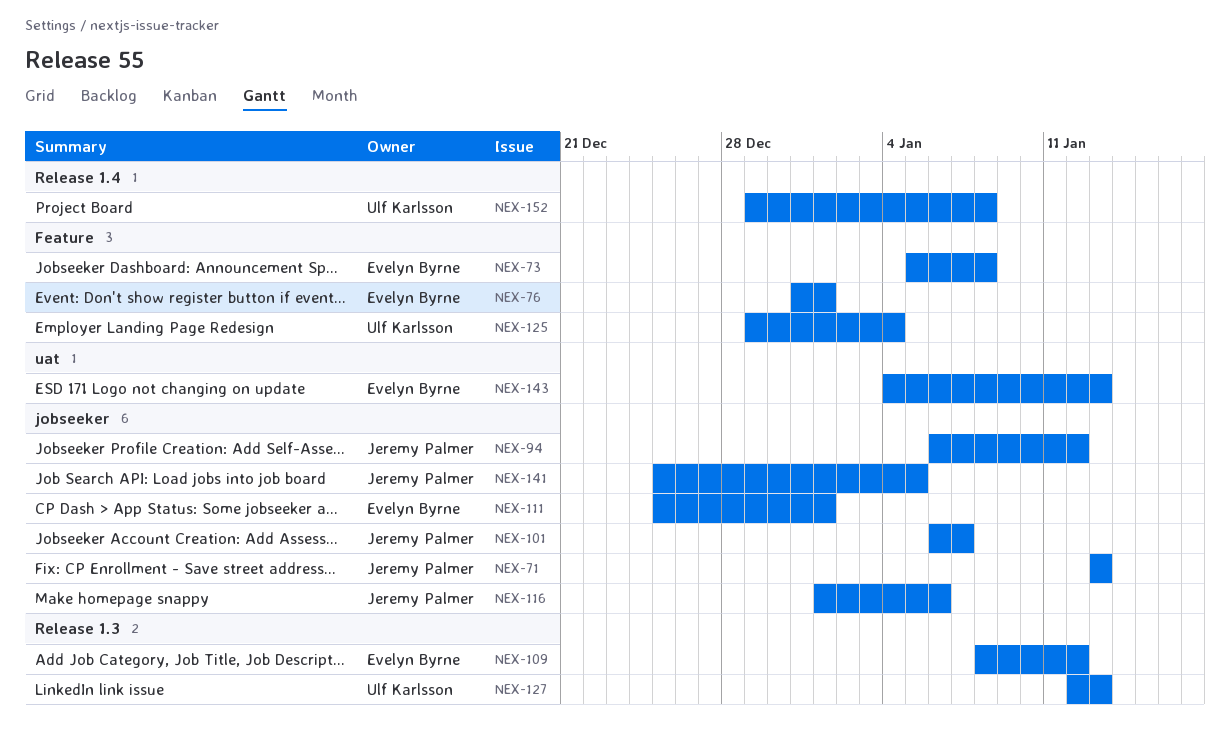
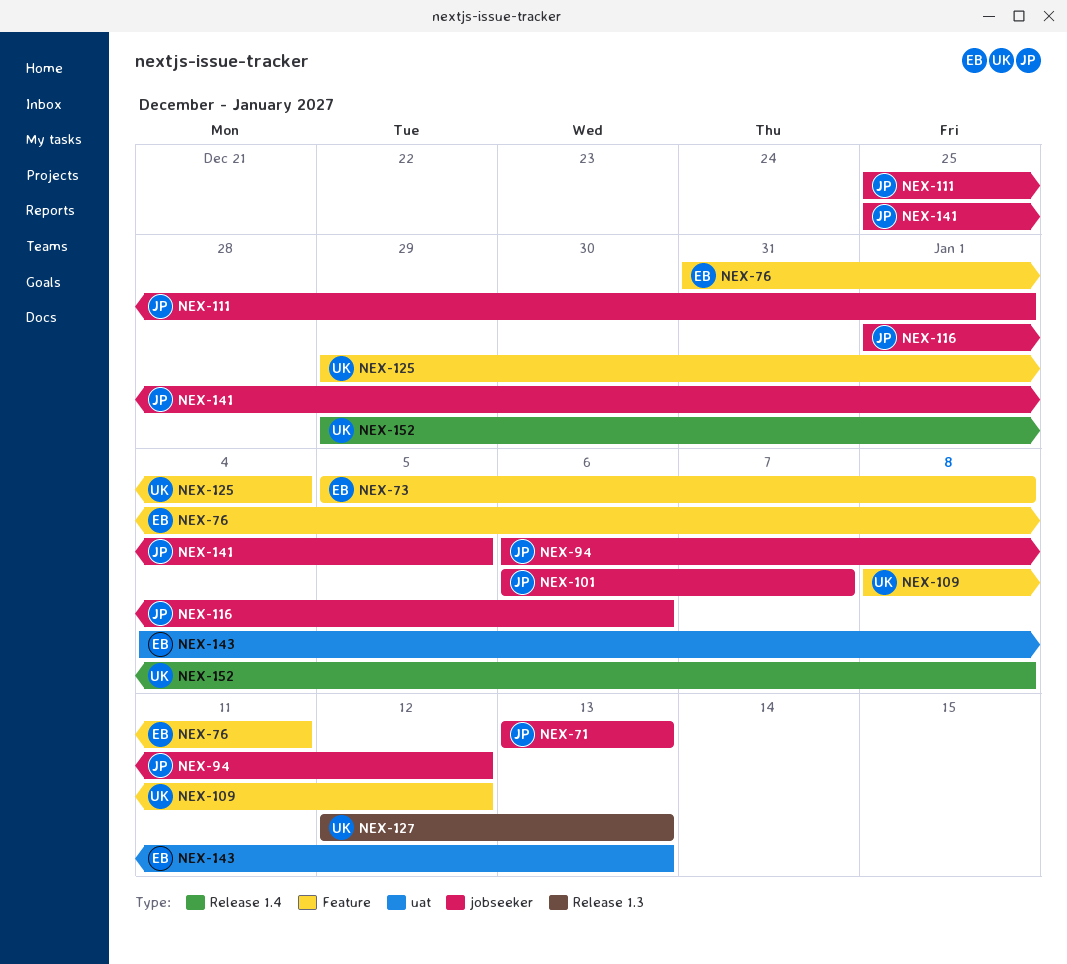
NEX-76, due: Jan 1 -> Jan 11
NEX-109, owner: Evelyn Byrne -> Ulf Karlsson
NEX-109, label: Release 1.3 -> Feature
NEX-111, owner: Evelyn Byrne -> Jeremy Palmer

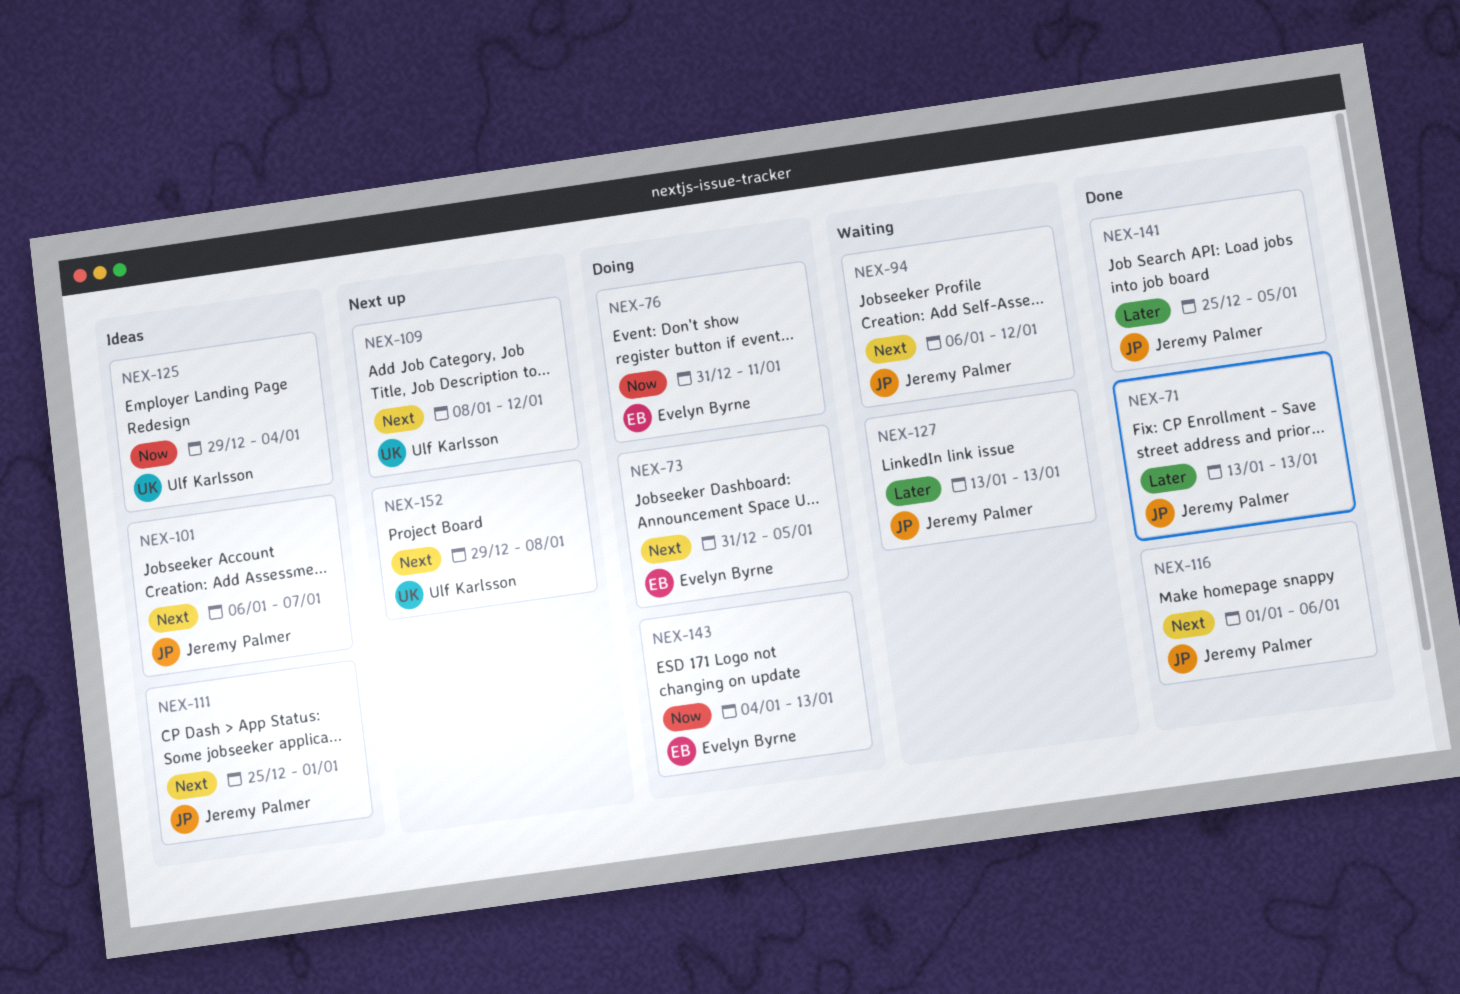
NEX-73, start: Jan 5 -> Dec 31
NEX-73, due: Jan 8 -> Jan 5
NEX-127, owner: Ulf Karlsson -> Jeremy Palmer
NEX-127, start: Jan 12 -> Jan 13

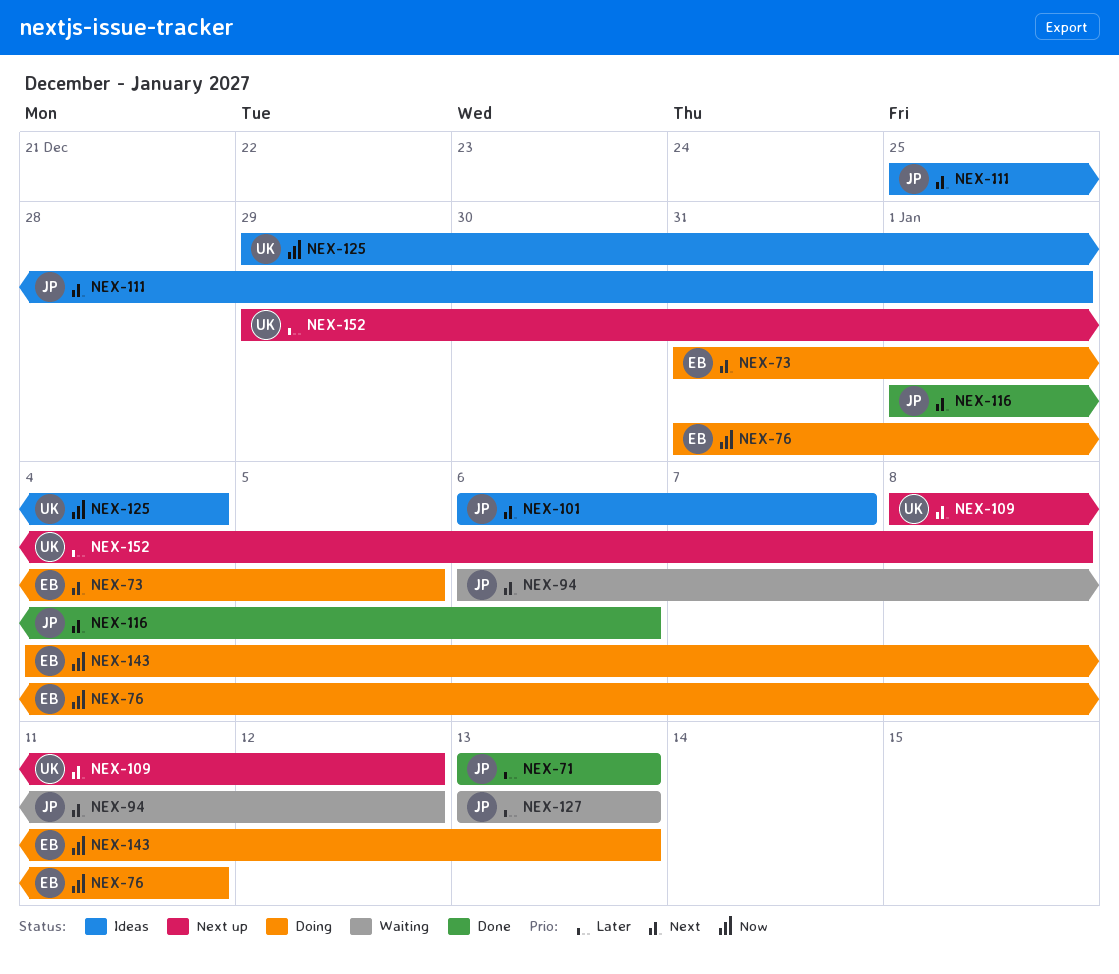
NEX-141: present -> none
NEX-152, priority: Next -> Later

